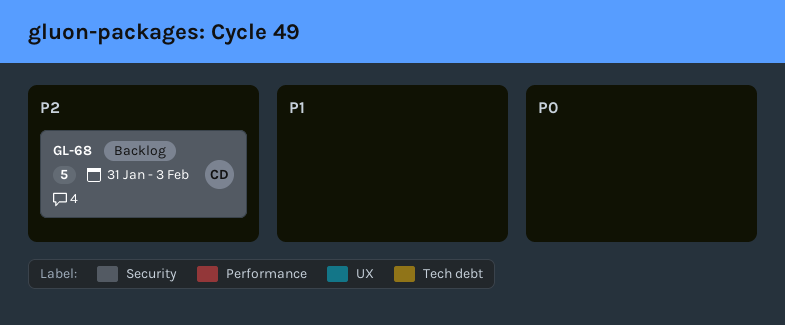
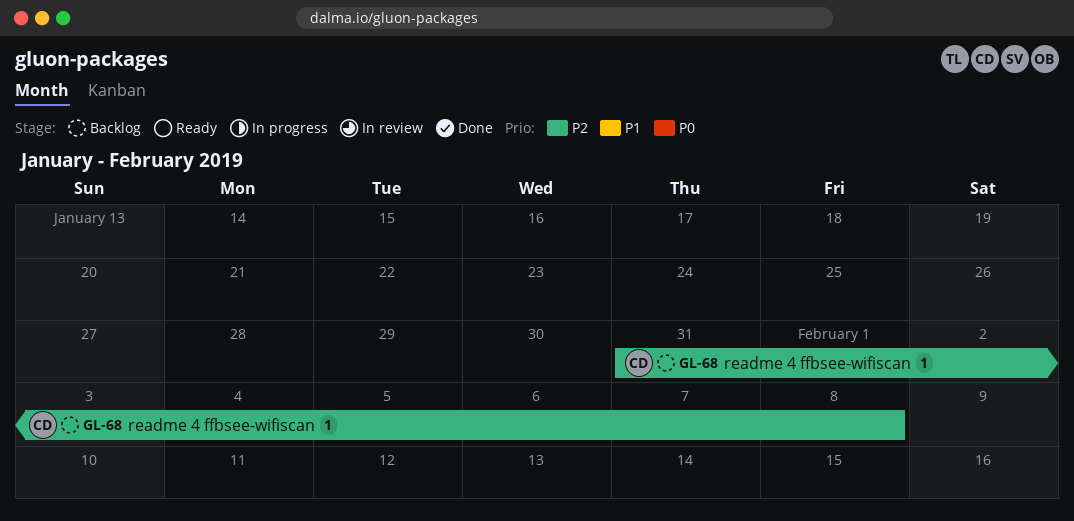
GL-68, estimate: 5 -> 1
GL-68, due: Feb 3 -> Feb 8

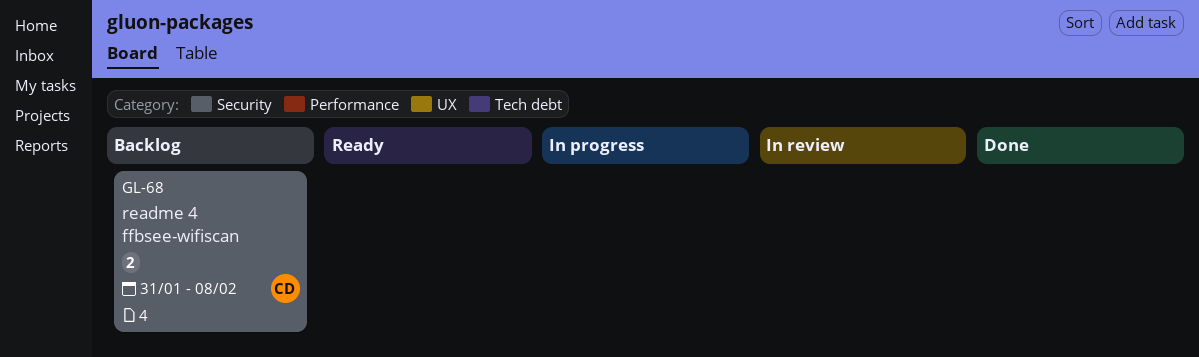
GL-68, estimate: 1 -> 2

